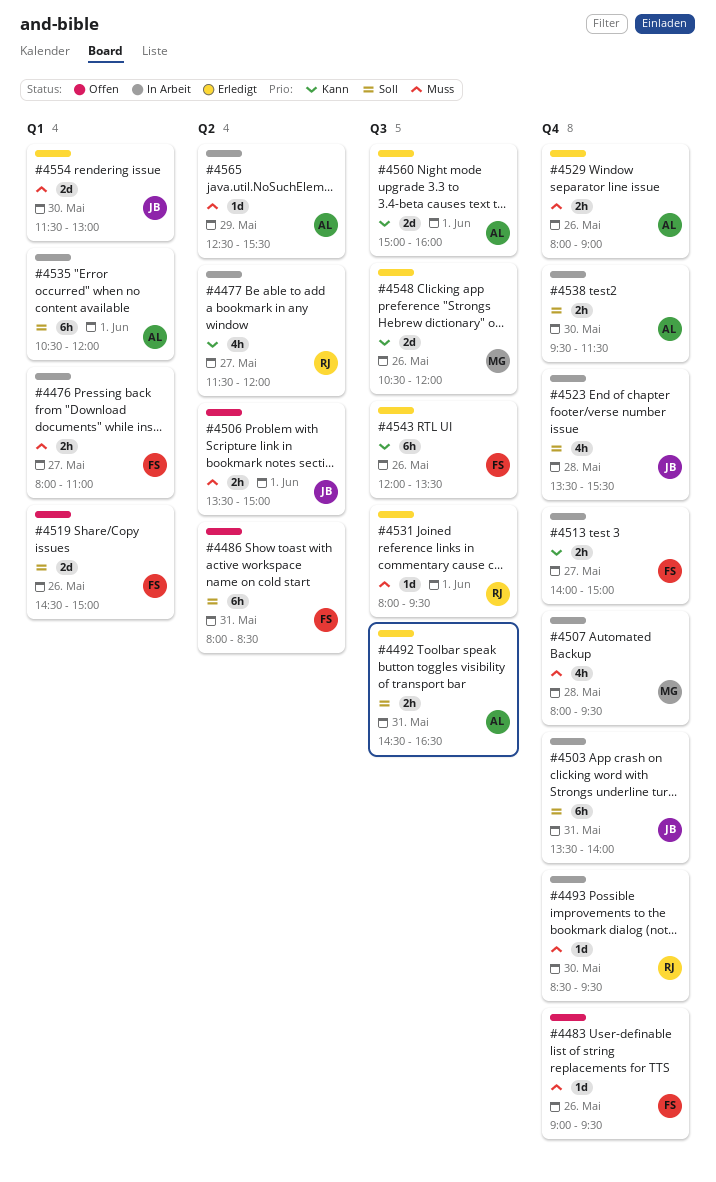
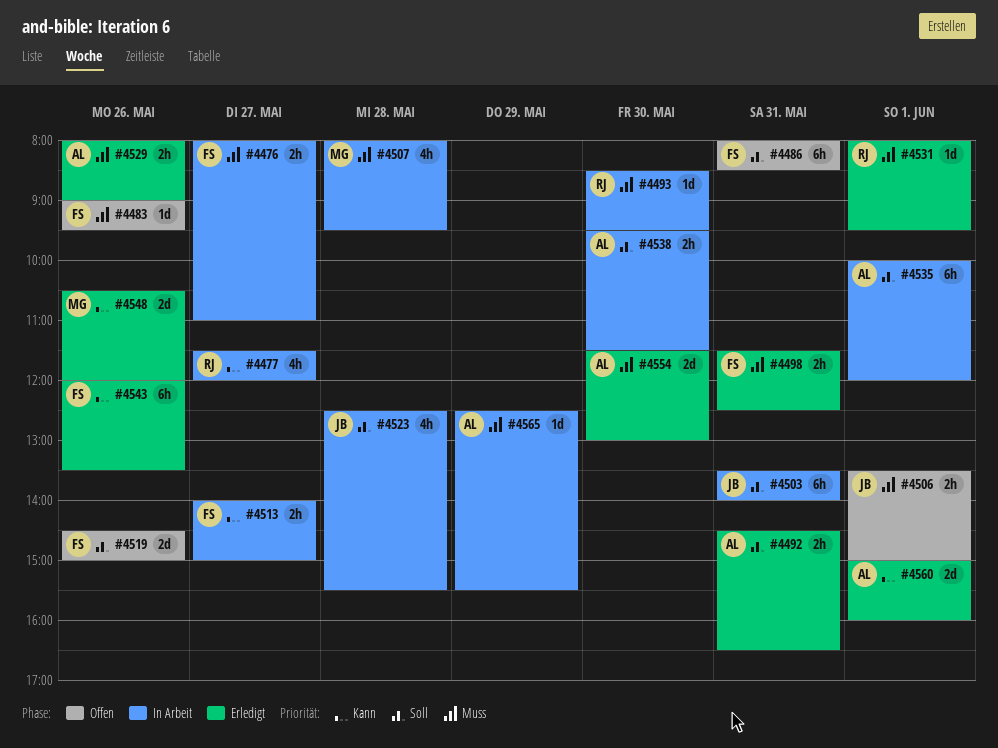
#4498: none -> present
#4523, begins: 13:30 -> 12:30
#4535, begins: 10:30 -> 10:00
#4554, owner: JB -> AL

